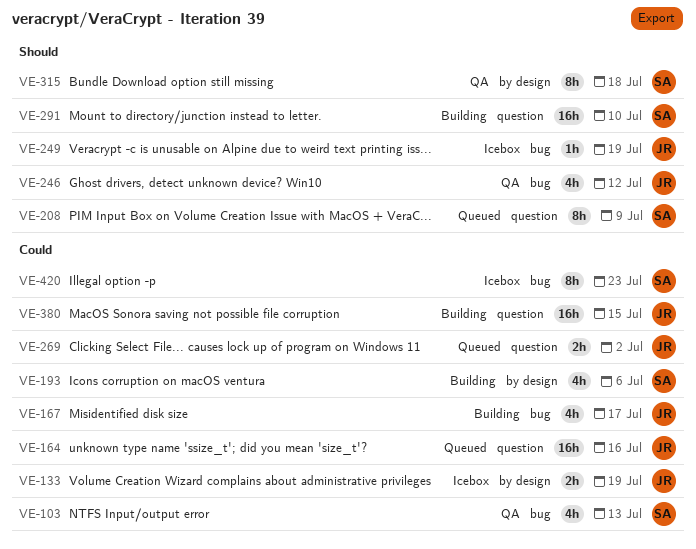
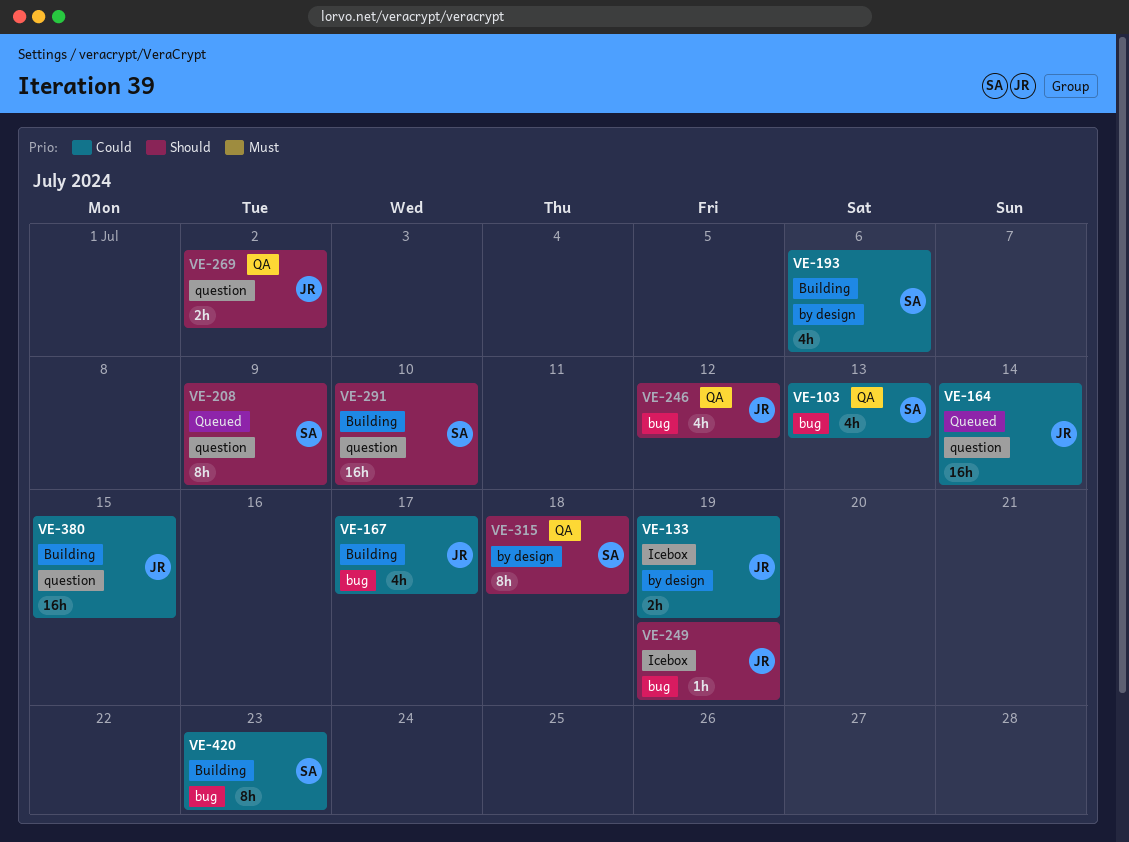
VE-164, due: Jul 16 -> Jul 14
VE-269, status: Queued -> QA
VE-269, priority: Could -> Should
VE-420, status: Icebox -> Building

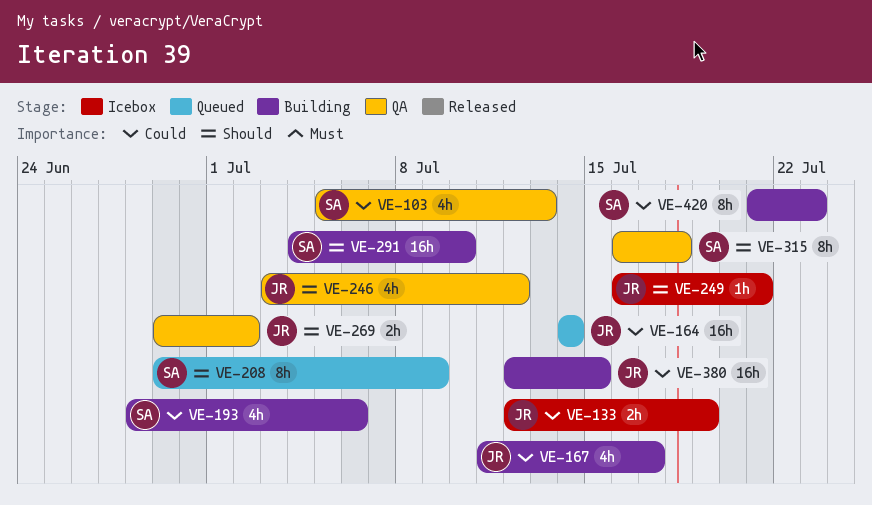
VE-249, due: Jul 19 -> Jul 21

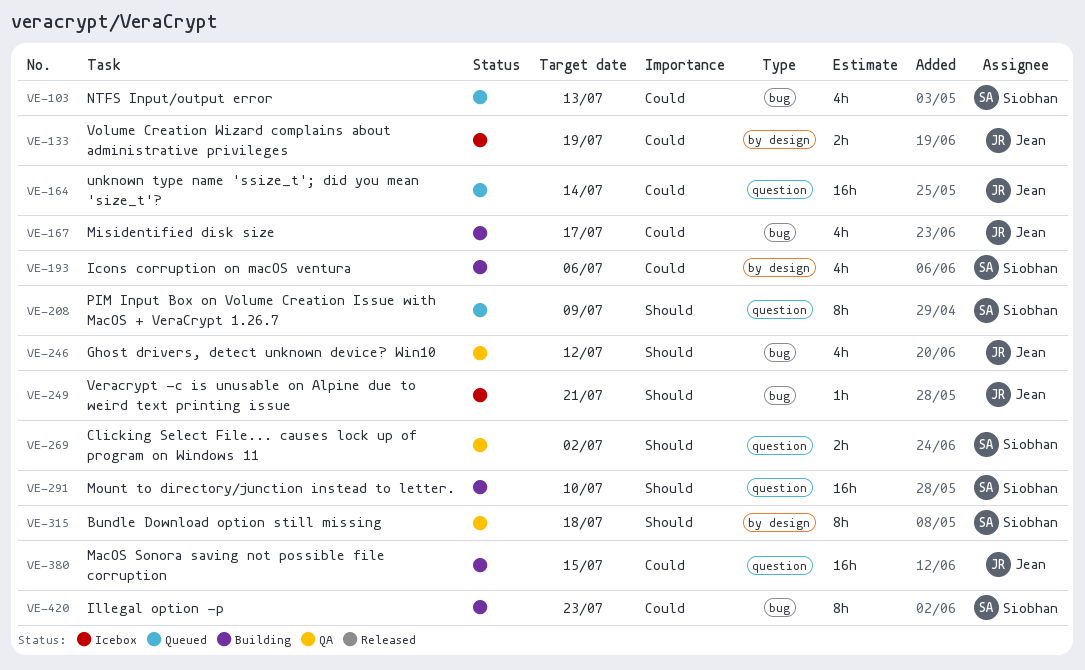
VE-103, status: QA -> Queued
VE-269, owner: Jean -> Siobhan

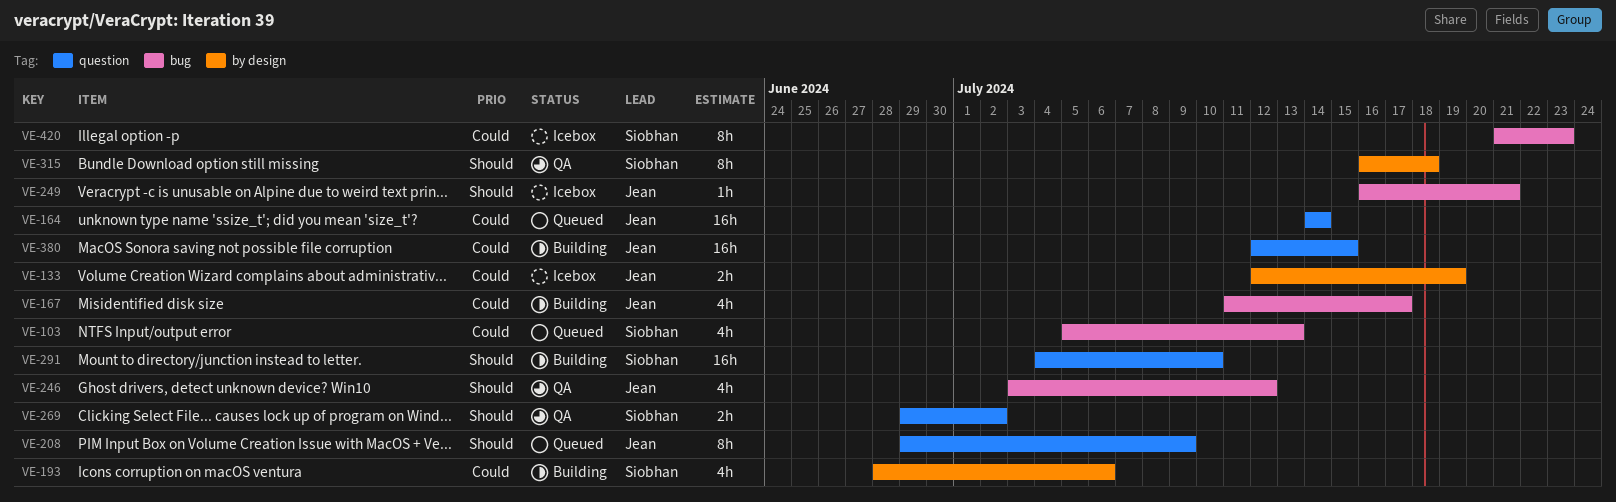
VE-208, owner: Siobhan -> Jean
VE-420, status: Building -> Icebox

